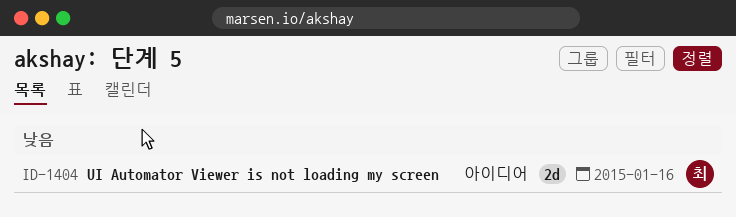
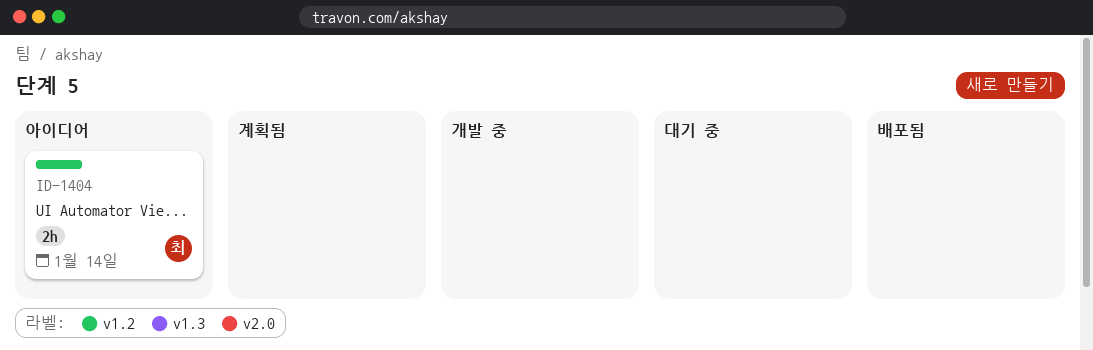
ID-1404, estimate: 2d -> 2h
ID-1404, due: Jan 16 -> Jan 14

